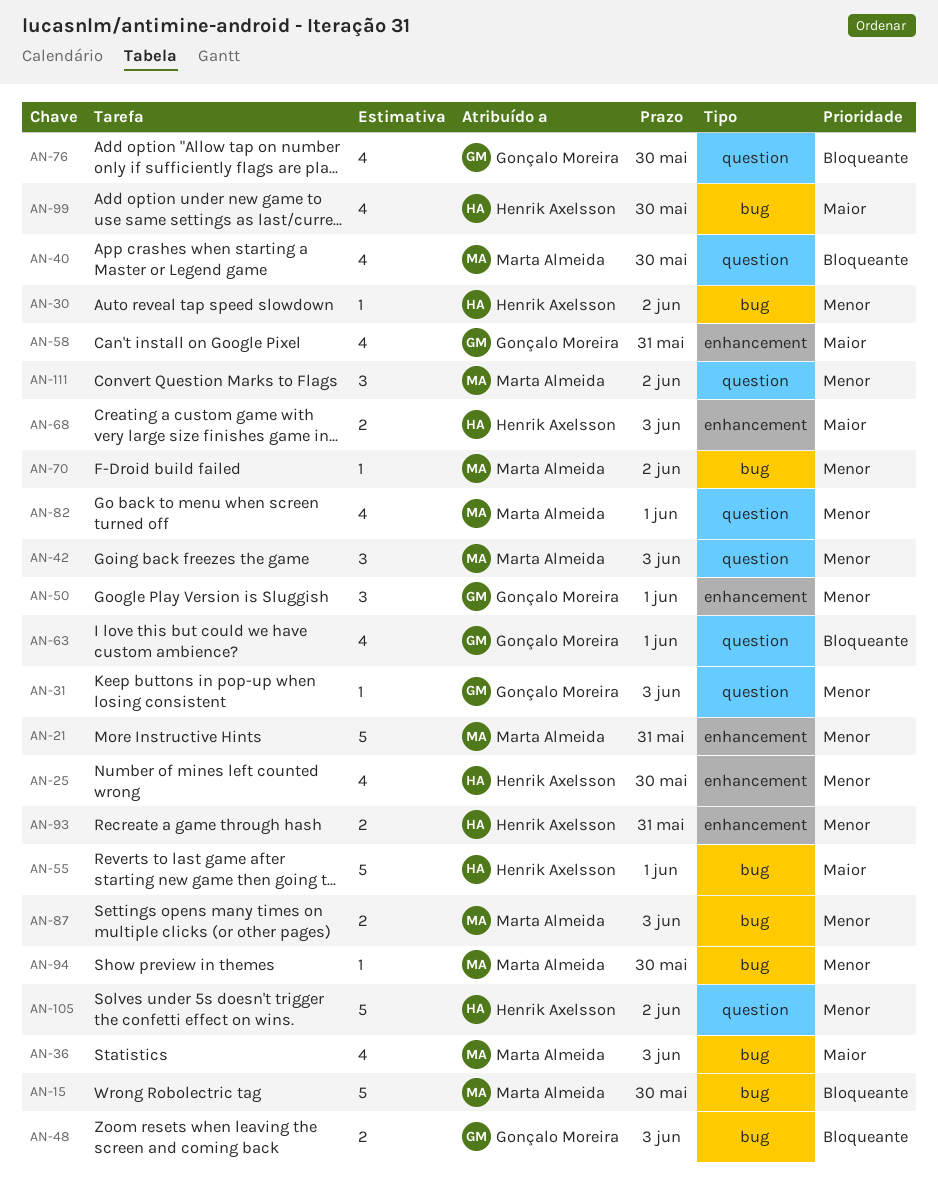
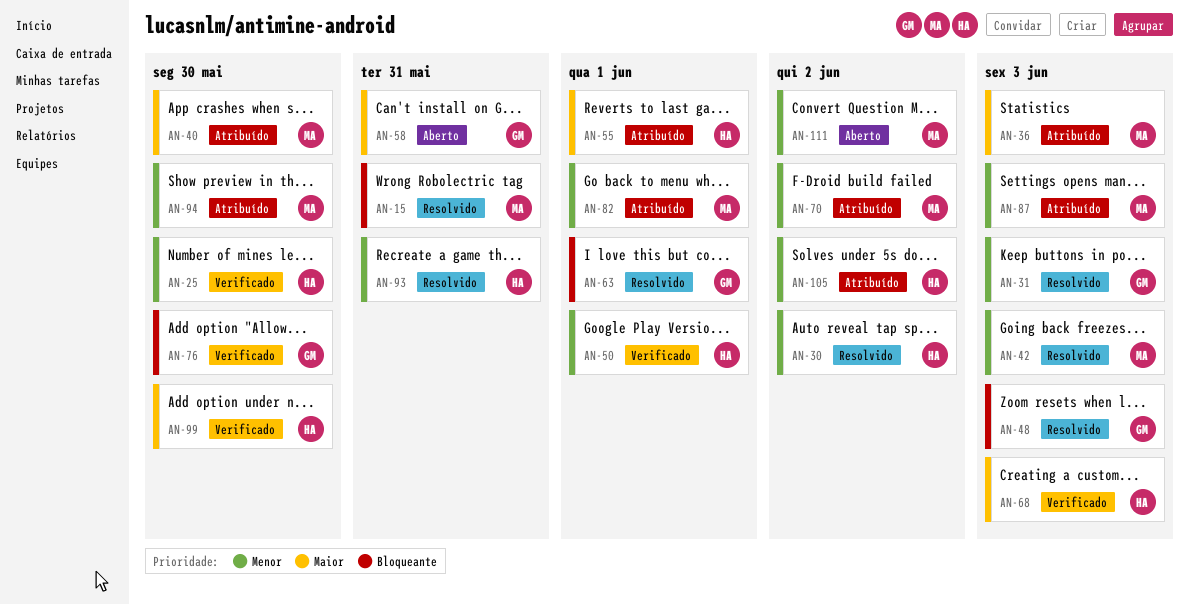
AN-15, due: May 30 -> May 31
AN-21: present -> none
AN-40, priority: Bloqueante -> Maior
AN-50, owner: Gonçalo Moreira -> Henrik Axelsson

